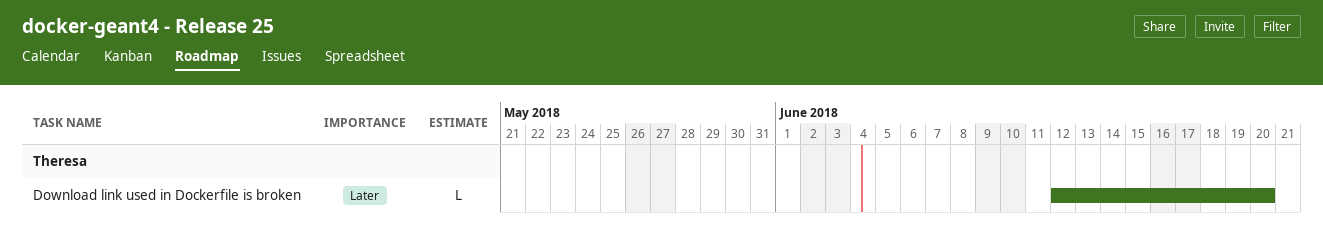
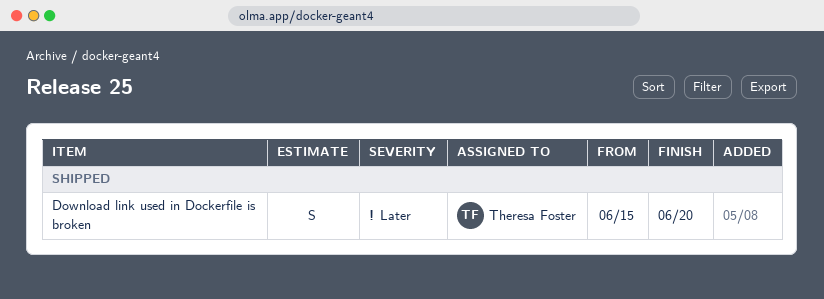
Download link used in Dockerfile is broken, estimate: L -> S
Download link used in Dockerfile is broken, start: Jun 12 -> Jun 15

